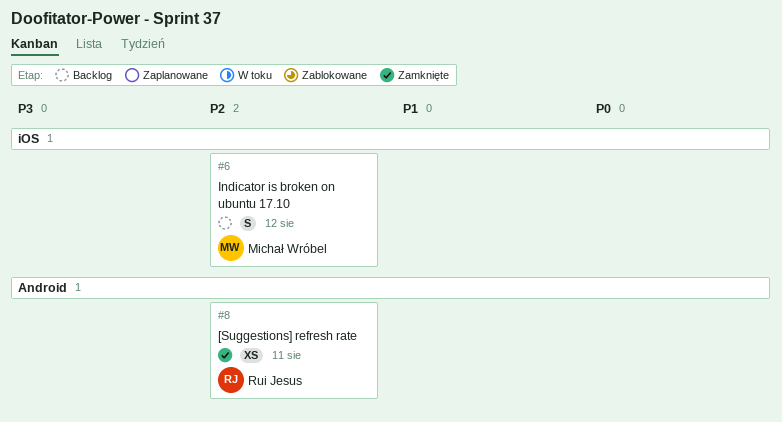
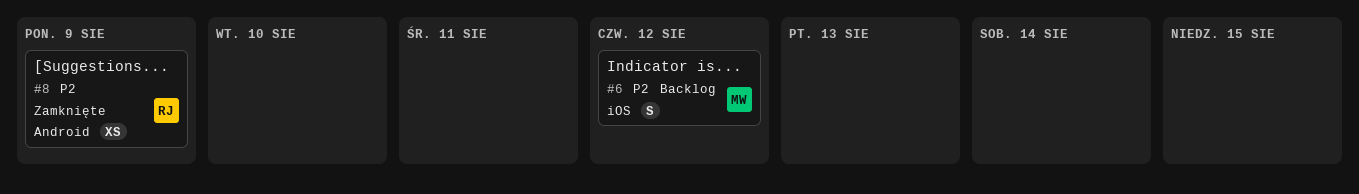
#8, due: Aug 11 -> Aug 9

